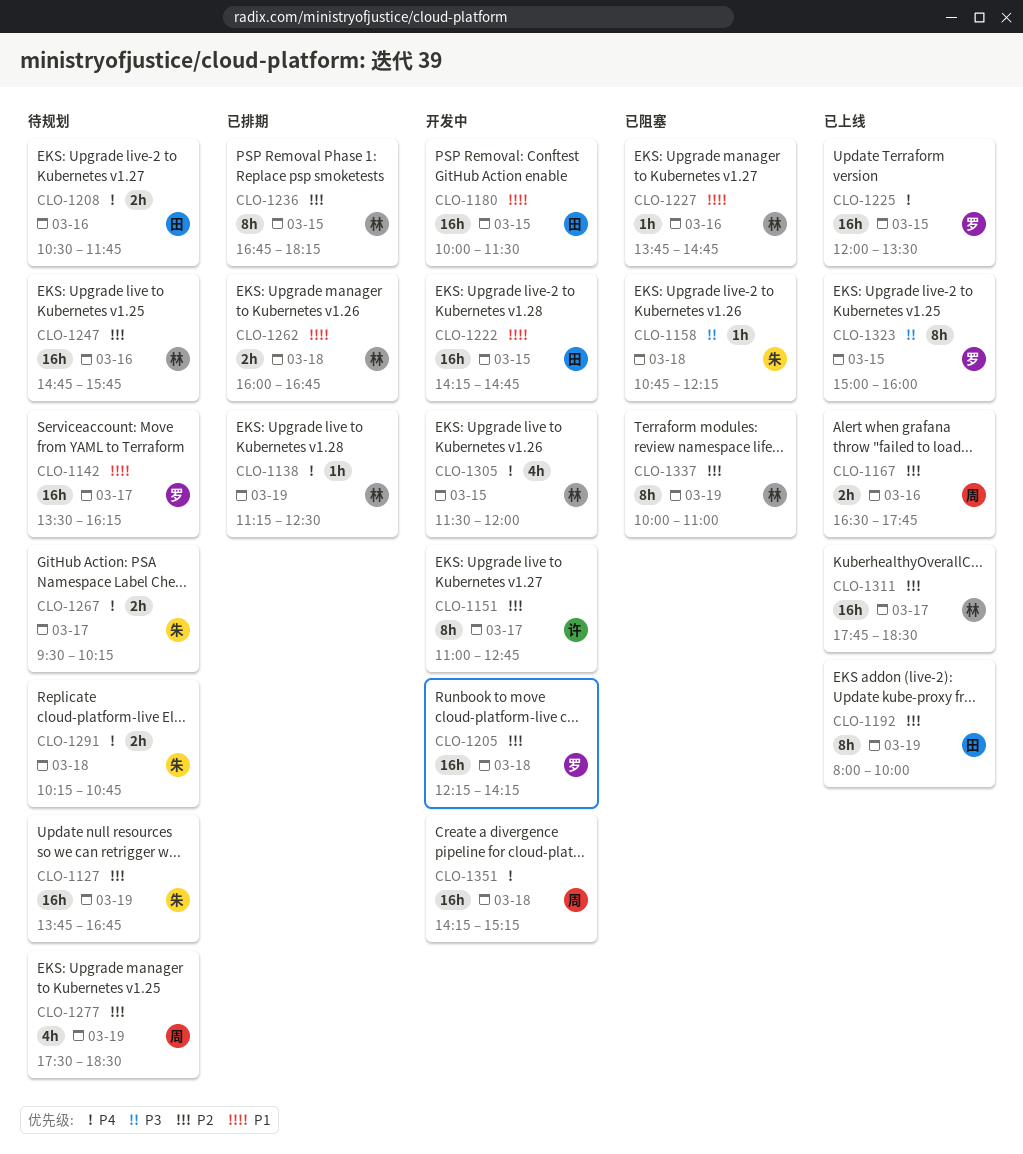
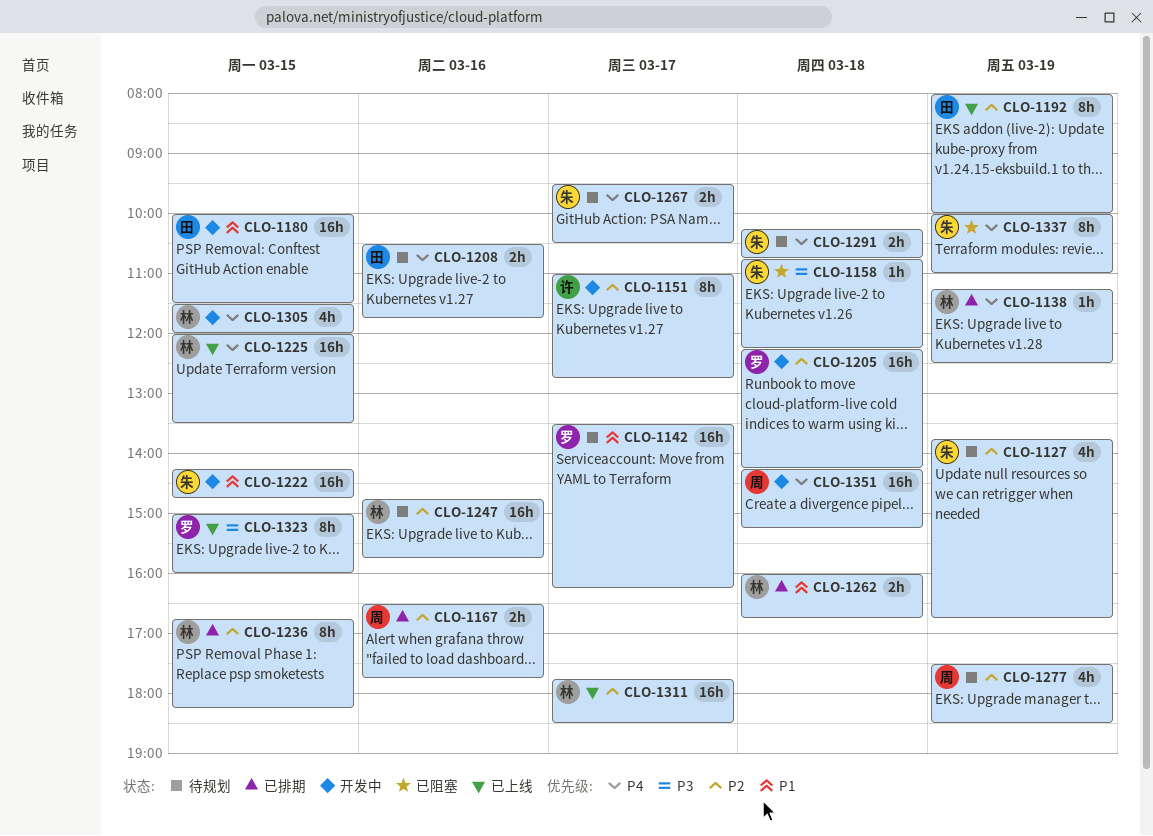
CLO-1127, estimate: 16h -> 4h
CLO-1167, status: 已上线 -> 已排期
CLO-1222, owner: 田 -> 朱
CLO-1225, owner: 罗 -> 林
CLO-1227: present -> none
CLO-1267, ends: 10:15 -> 10:30
CLO-1337, owner: 林 -> 朱
CLO-1337, priority: P2 -> P4

